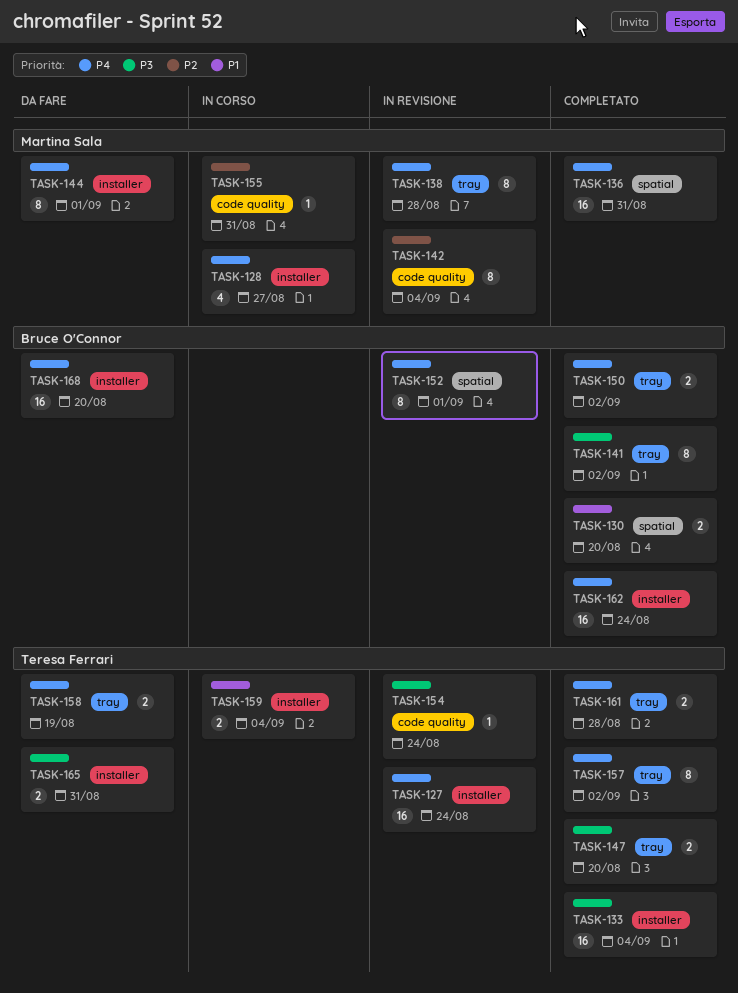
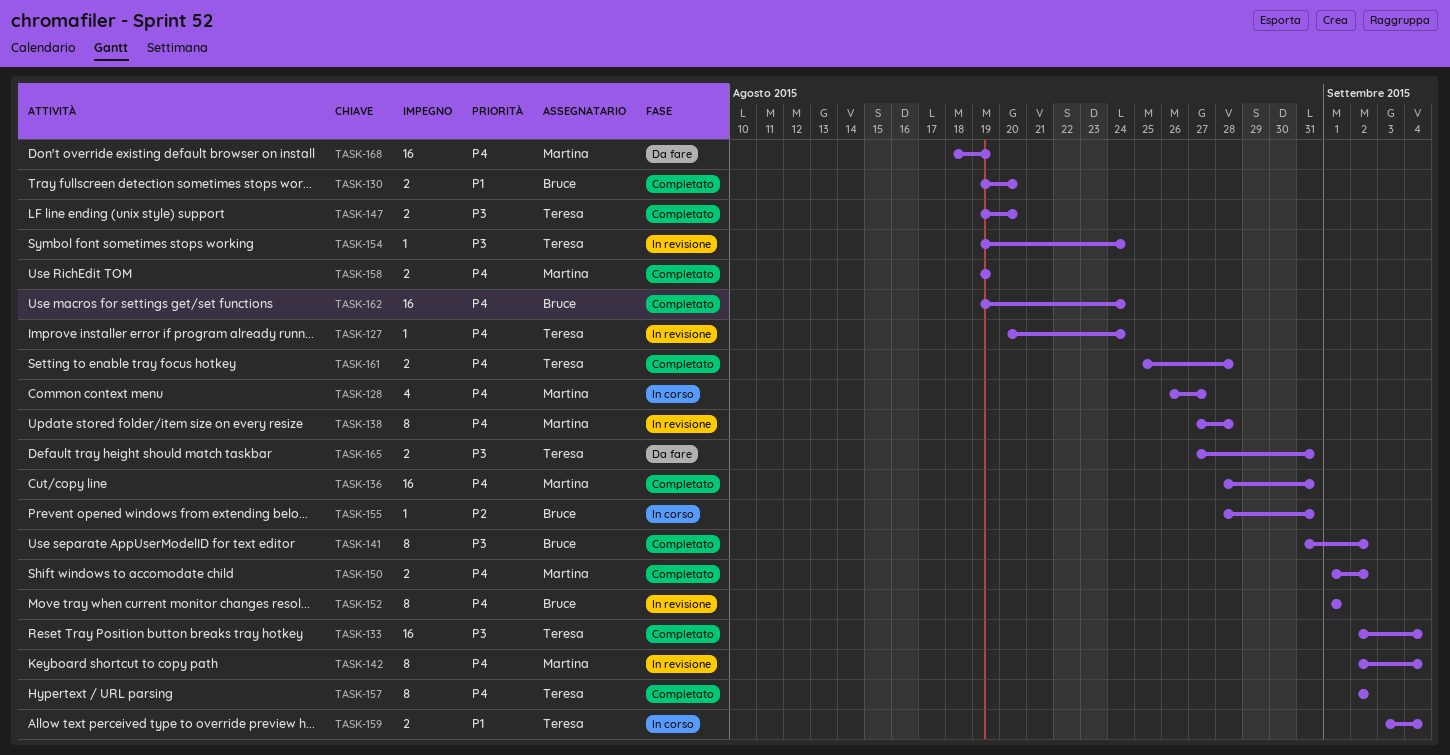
TASK-127, estimate: 16 -> 1
TASK-142, priority: P2 -> P4
TASK-144: present -> none
TASK-150, owner: Bruce O'Connor -> Martina Sala
TASK-155, owner: Martina Sala -> Bruce O'Connor
TASK-158, status: Da fare -> Completato
TASK-158, owner: Teresa Ferrari -> Martina Sala
TASK-168, owner: Bruce O'Connor -> Martina Sala
TASK-168, due: Aug 20 -> Aug 19

